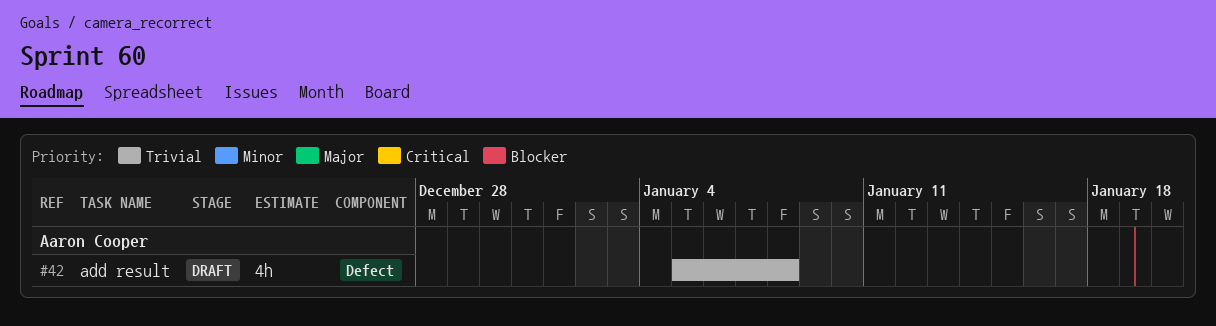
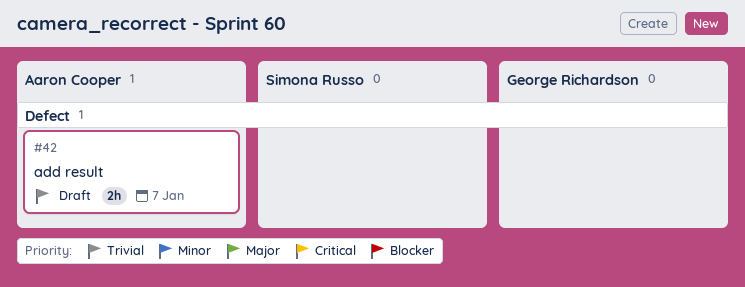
#42, estimate: 4h -> 2h
#42, due: Jan 8 -> Jan 7

